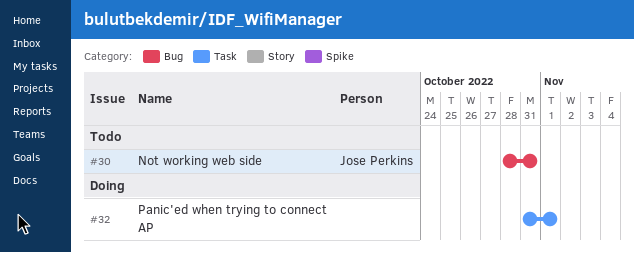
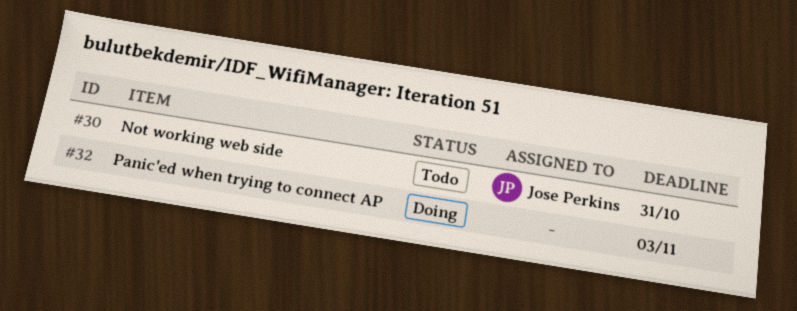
#32, due: Nov 1 -> Nov 3

